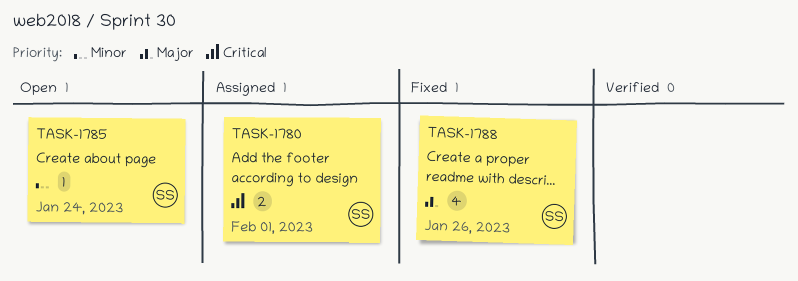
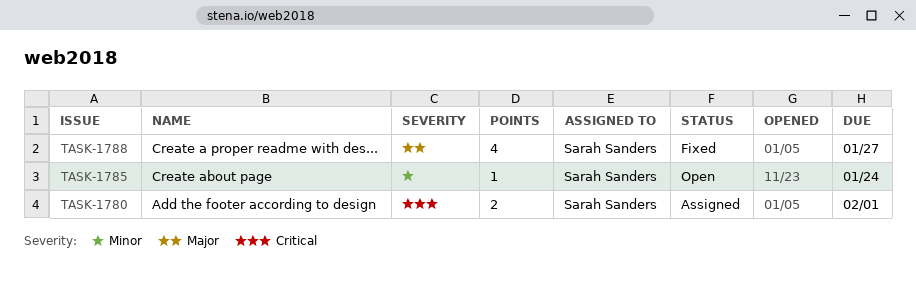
TASK-1788, due: Jan 26 -> Jan 27

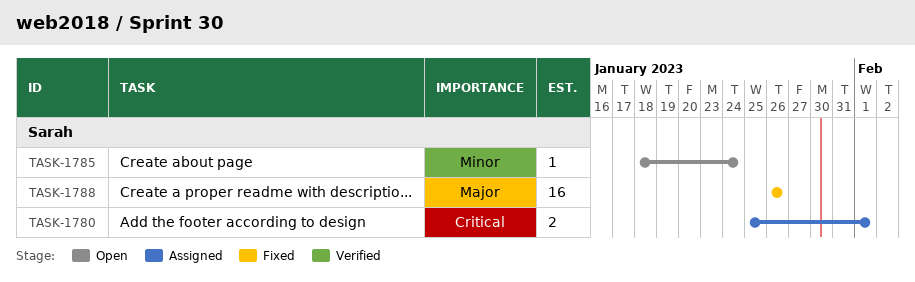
TASK-1788, estimate: 4 -> 16
TASK-1788, due: Jan 27 -> Jan 26

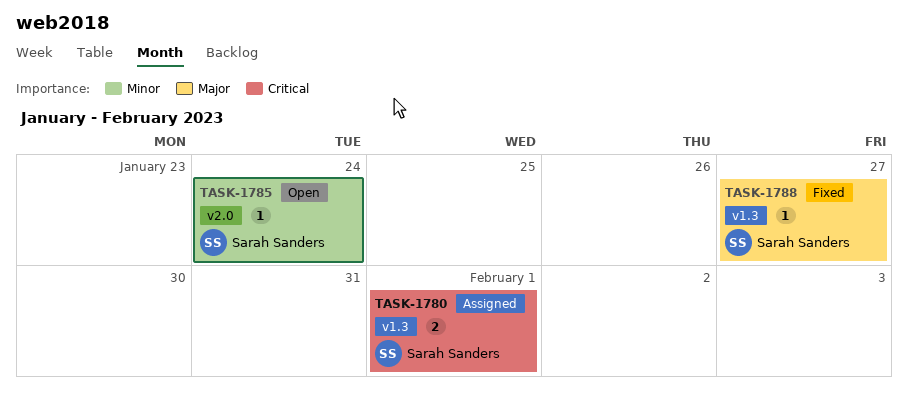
TASK-1788, estimate: 16 -> 1
TASK-1788, due: Jan 26 -> Jan 27

